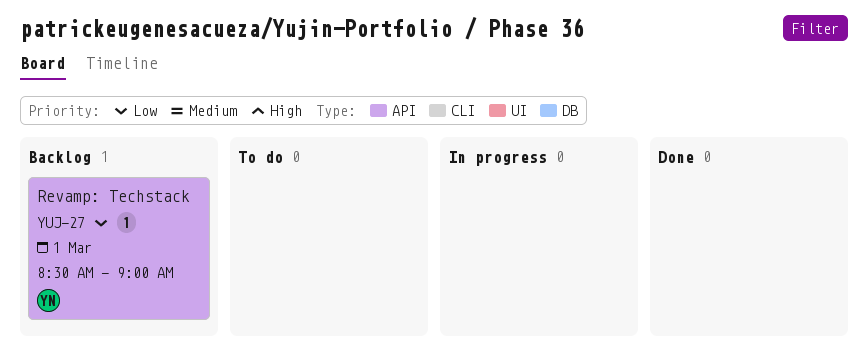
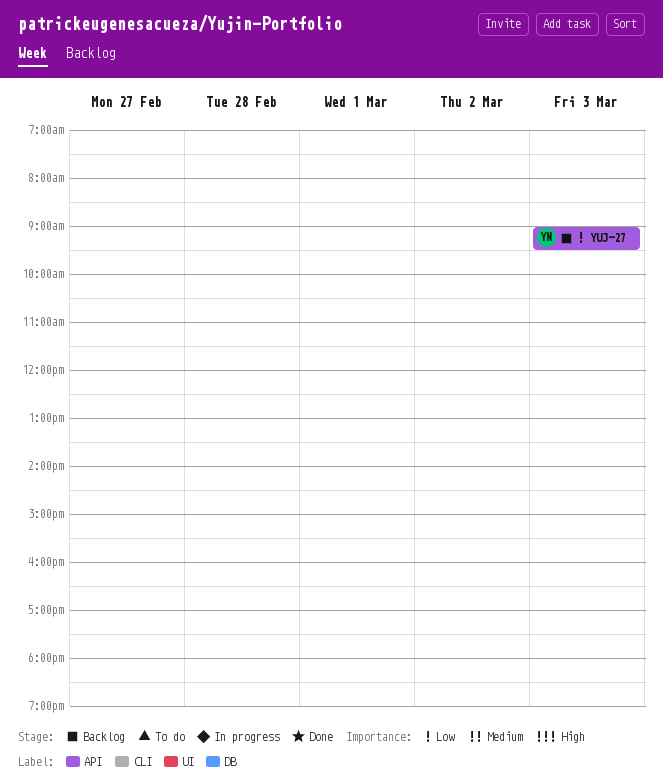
YUJ-27, day: Mar 1 -> Mar 3
YUJ-27, begins: 08:30 -> 09:00
YUJ-27, ends: 09:00 -> 09:30

